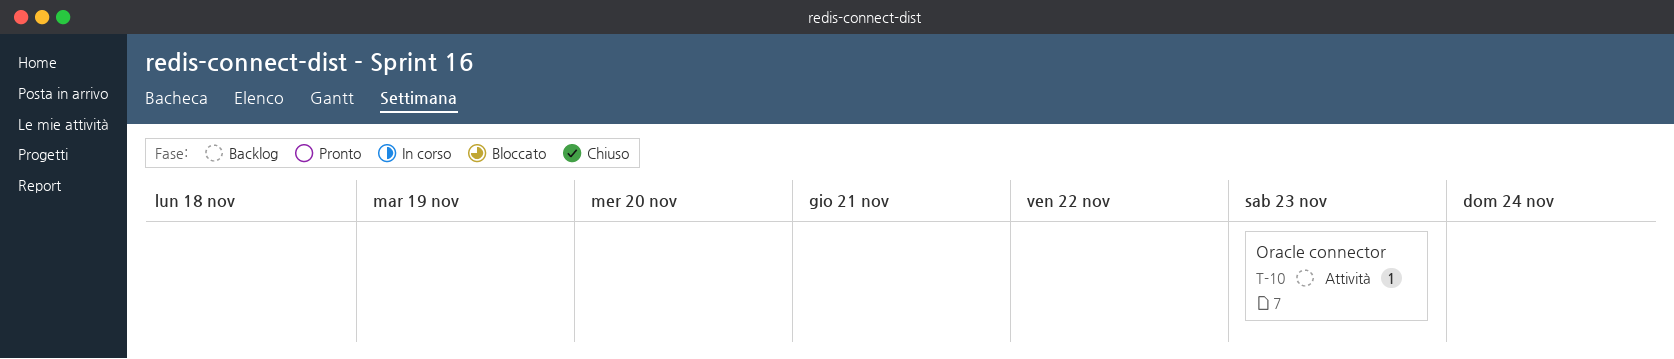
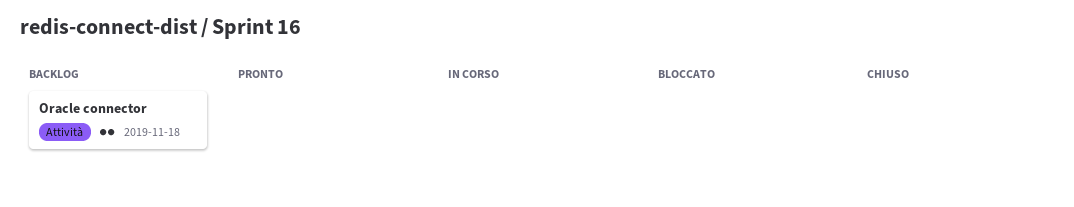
Oracle connector, estimate: 1 -> 2
Oracle connector, due: Nov 23 -> Nov 18

